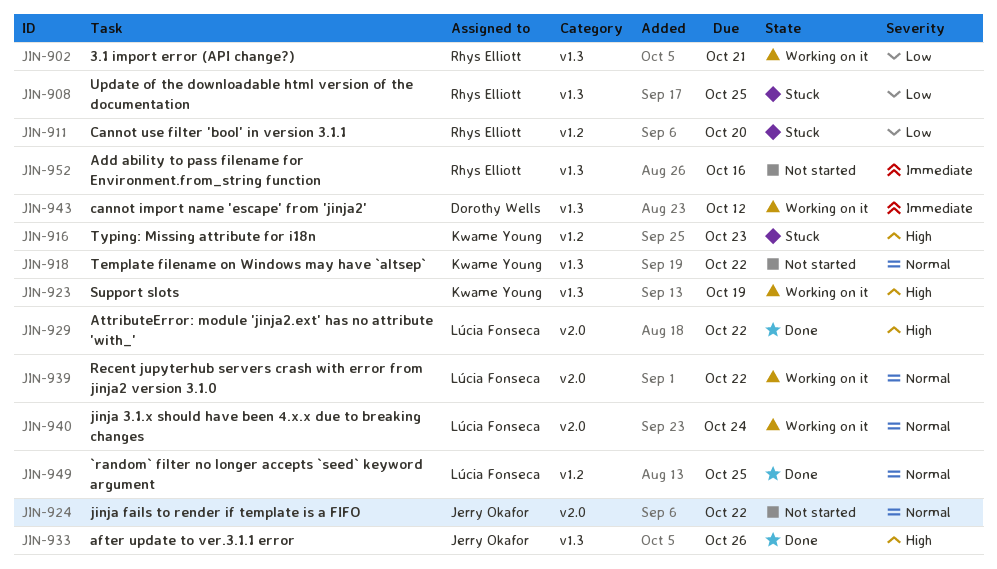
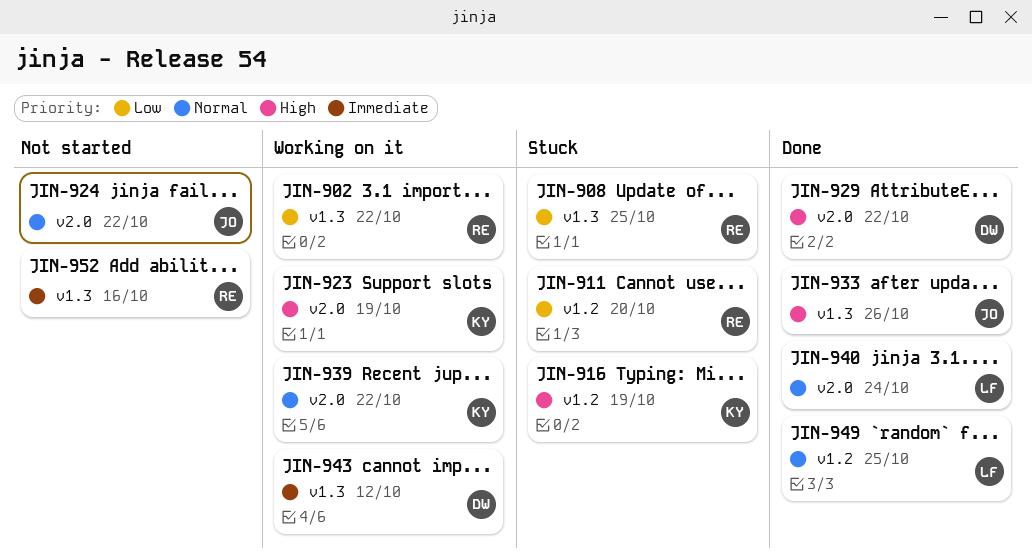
JIN-902, due: Oct 21 -> Oct 22
JIN-916, due: Oct 23 -> Oct 19
JIN-918: present -> none
JIN-923, label: v1.3 -> v2.0
JIN-929, owner: Lúcia Fonseca -> Dorothy Wells
JIN-939, owner: Lúcia Fonseca -> Kwame Young
JIN-940, status: Working on it -> Done

